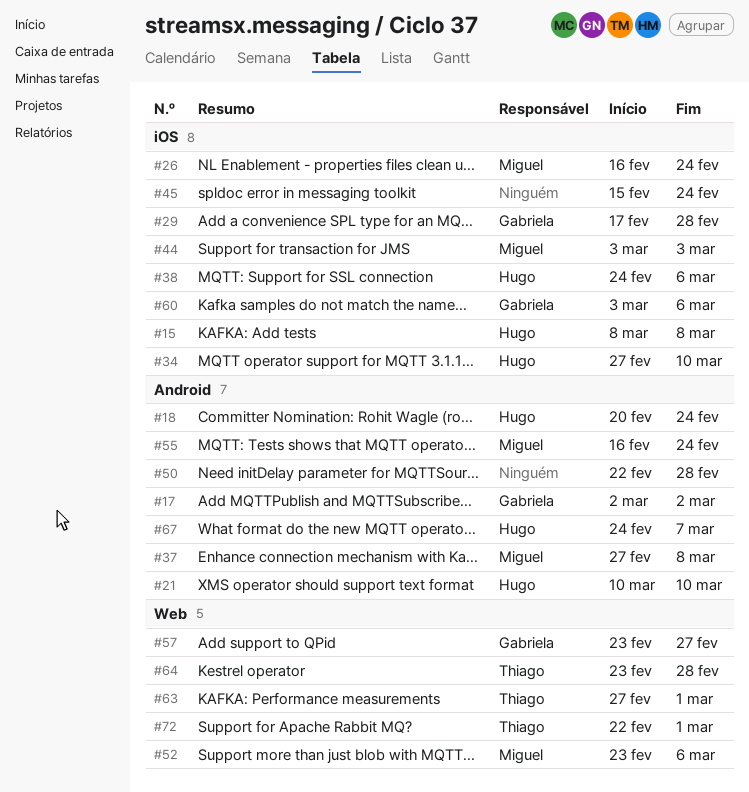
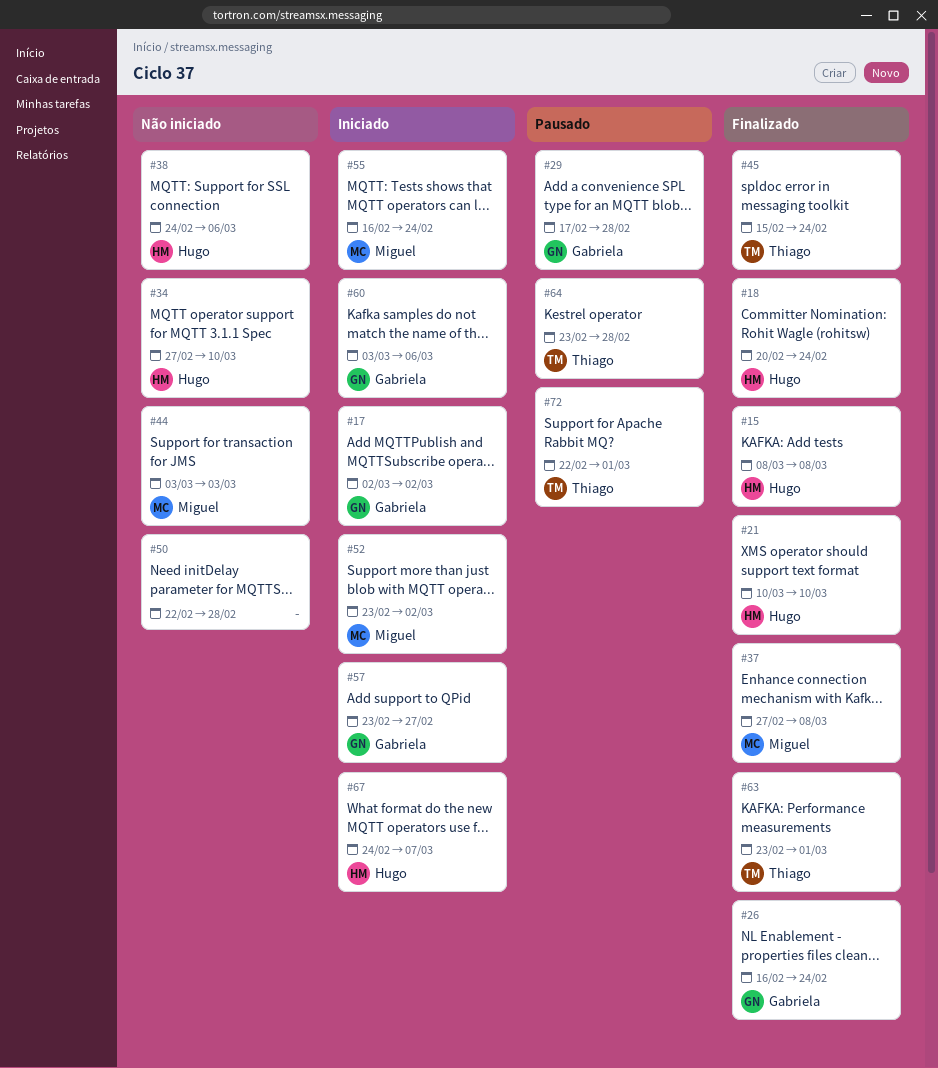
#26, owner: Miguel -> Gabriela
#45, owner: none -> Thiago
#52, due: Mar 6 -> Mar 2
#63, start: Feb 27 -> Feb 23

